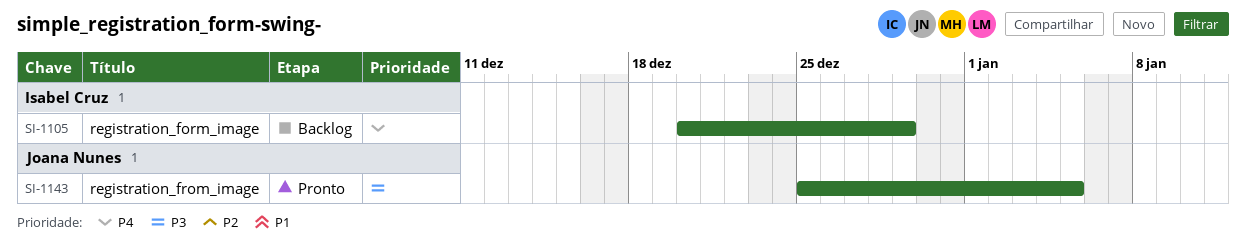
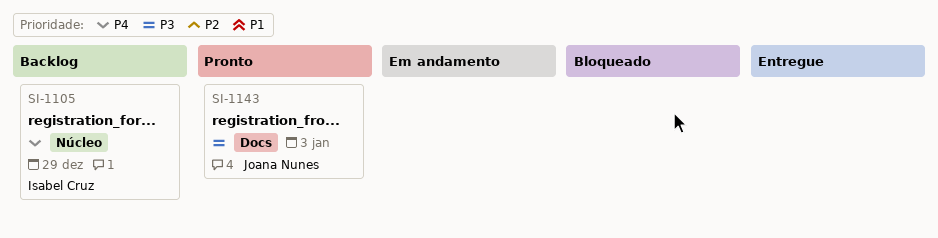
SI-1143, due: Jan 5 -> Jan 3

